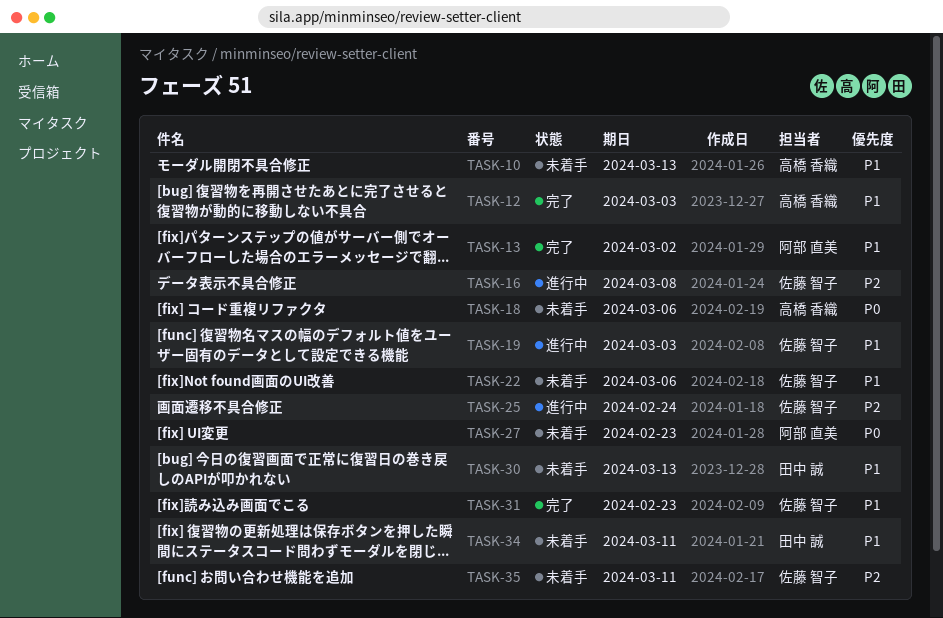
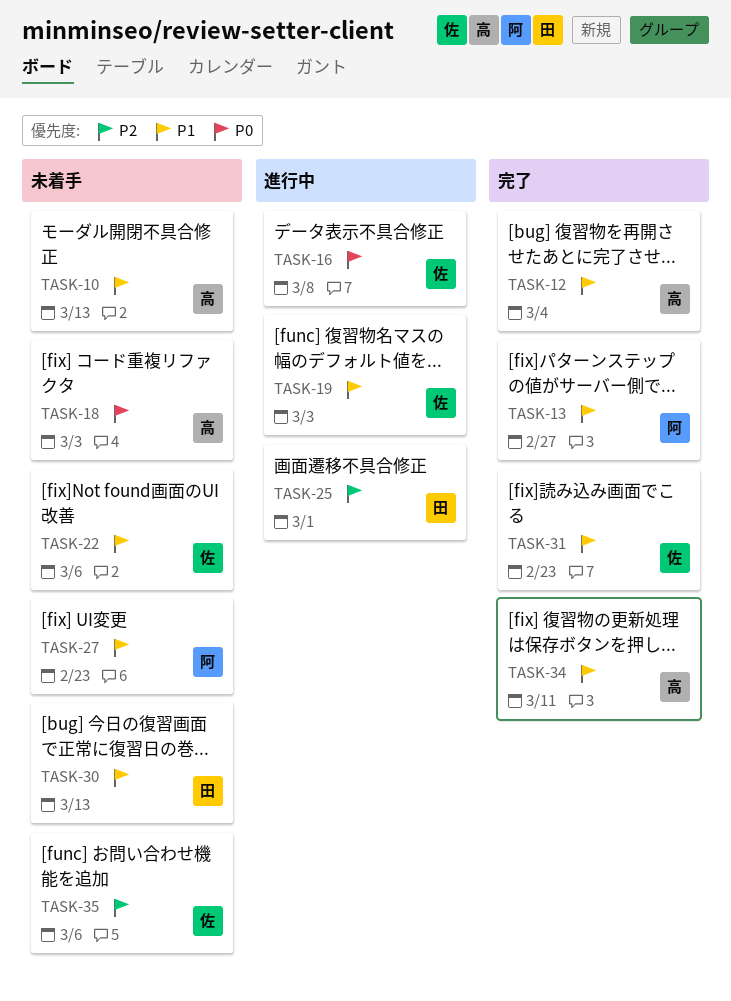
TASK-12, due: Mar 3 -> Mar 4
TASK-13, due: Mar 2 -> Feb 27
TASK-16, priority: P2 -> P0
TASK-18, due: Mar 6 -> Mar 3
TASK-25, owner: 佐藤 智子 -> 田中 誠
TASK-25, due: Feb 24 -> Mar 1
TASK-27, priority: P0 -> P1
TASK-34, status: 未着手 -> 完了
TASK-34, owner: 田中 誠 -> 高橋 香織
TASK-35, due: Mar 11 -> Mar 6

